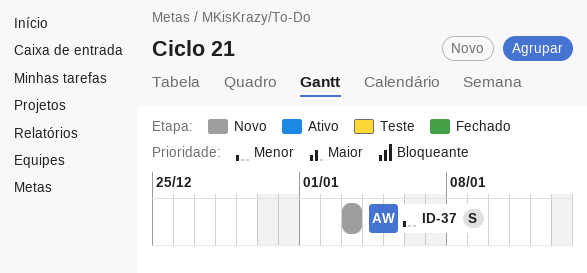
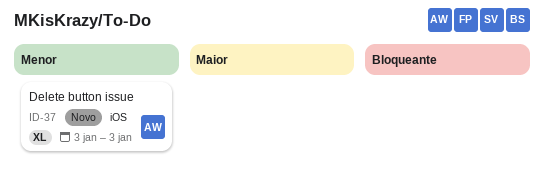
ID-37, estimate: S -> XL

